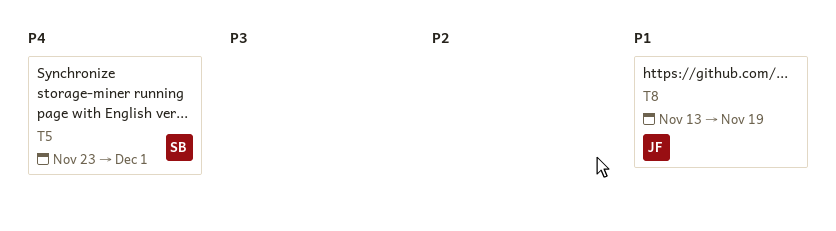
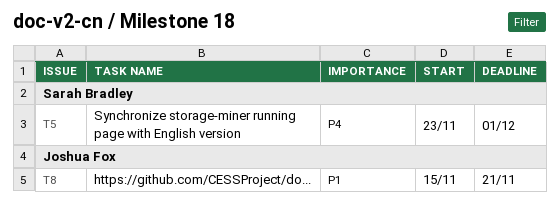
T8, start: Nov 13 -> Nov 15
T8, due: Nov 19 -> Nov 21

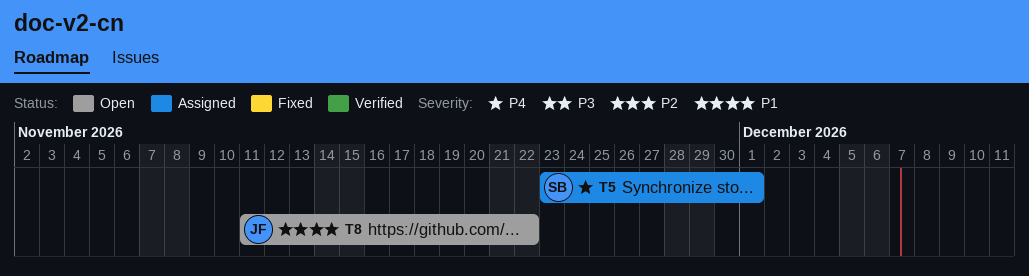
T8, start: Nov 15 -> Nov 11
T8, due: Nov 21 -> Nov 22

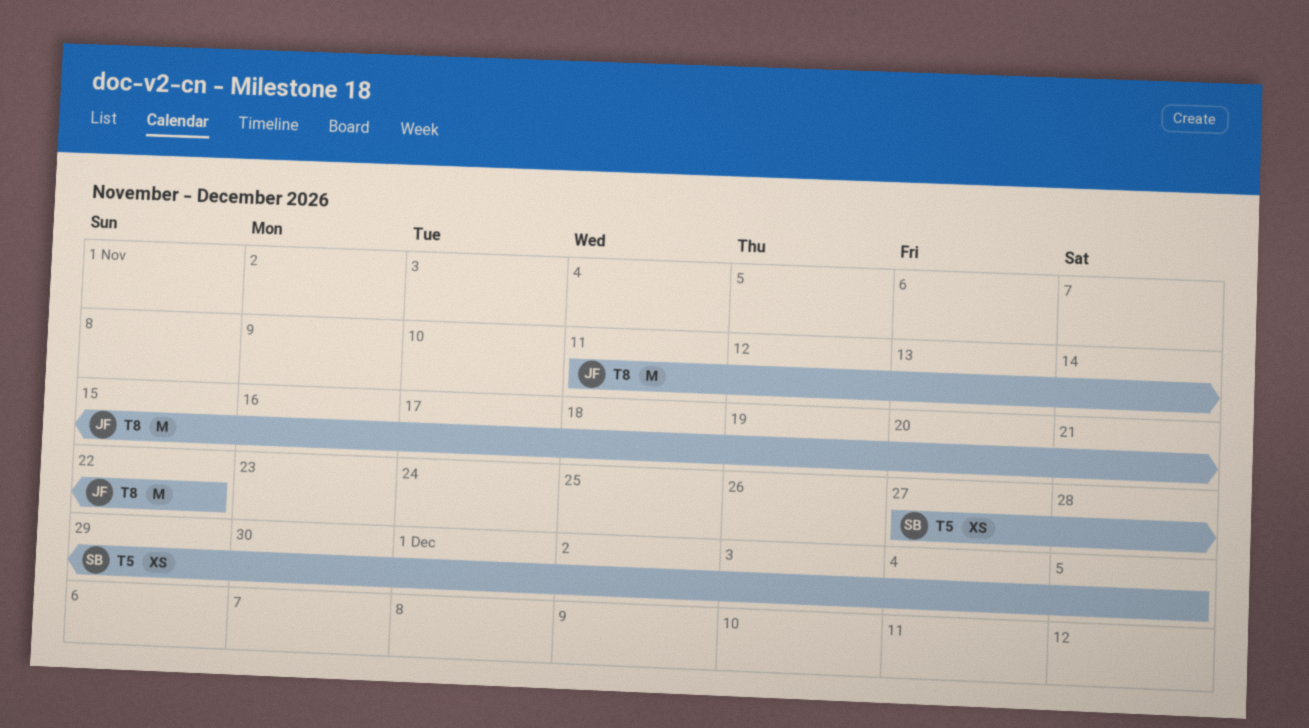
T5, start: Nov 23 -> Nov 27
T5, due: Dec 1 -> Dec 5

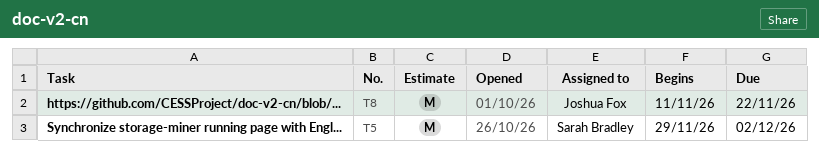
T5, estimate: XS -> M
T5, start: Nov 27 -> Nov 29
T5, due: Dec 5 -> Dec 2

